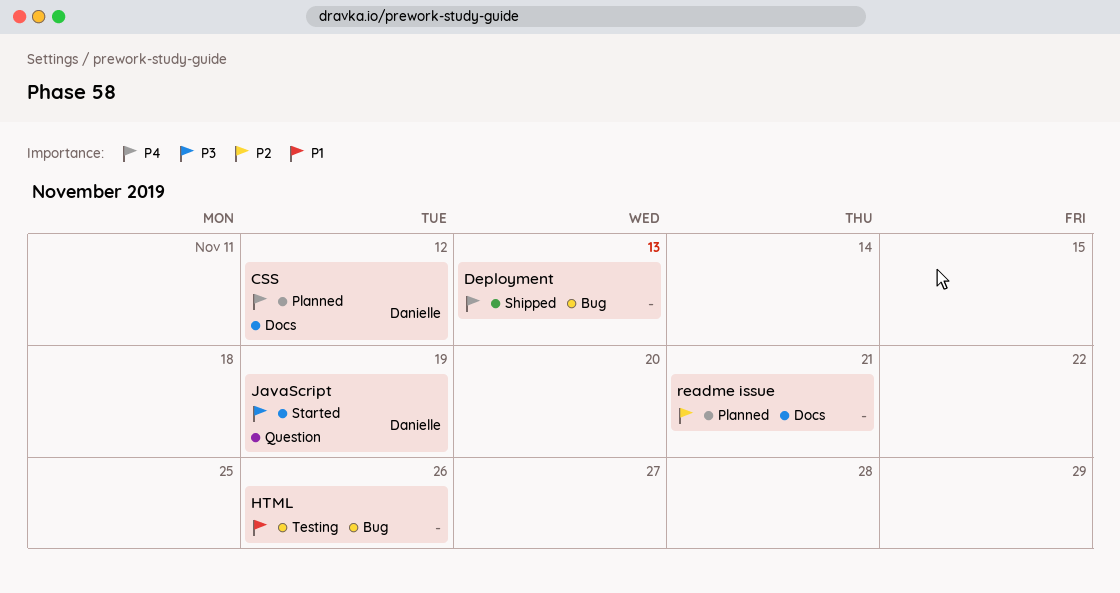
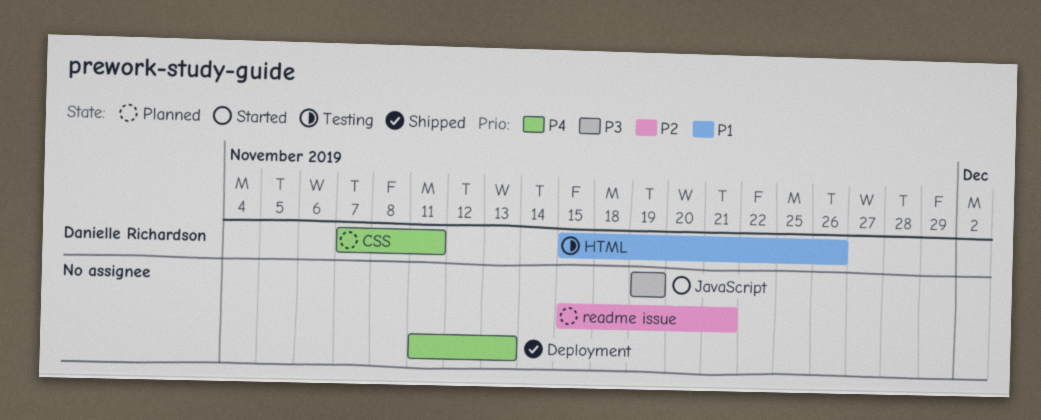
CSS, due: Nov 12 -> Nov 11
HTML, owner: none -> Danielle Richardson
JavaScript, owner: Danielle Richardson -> none

